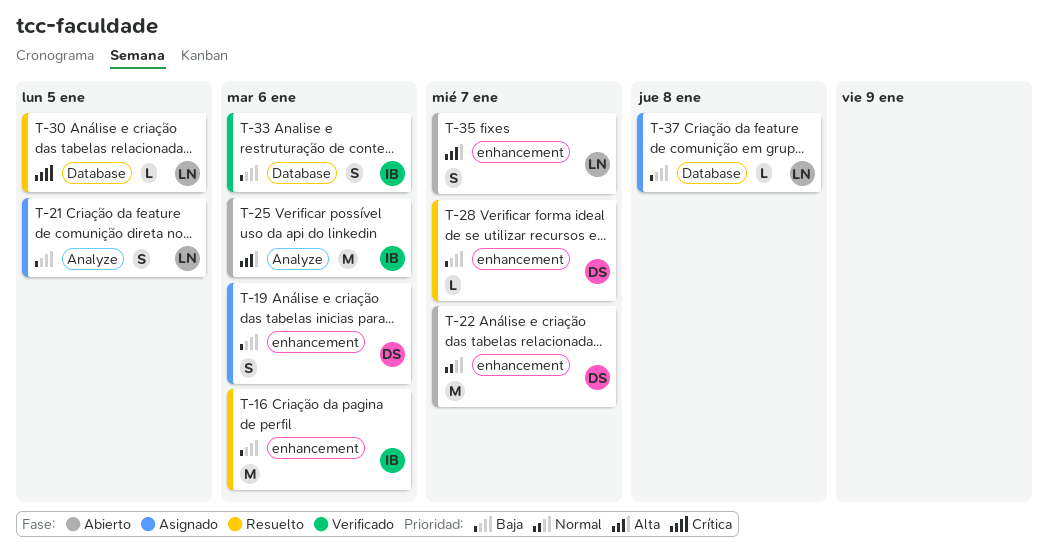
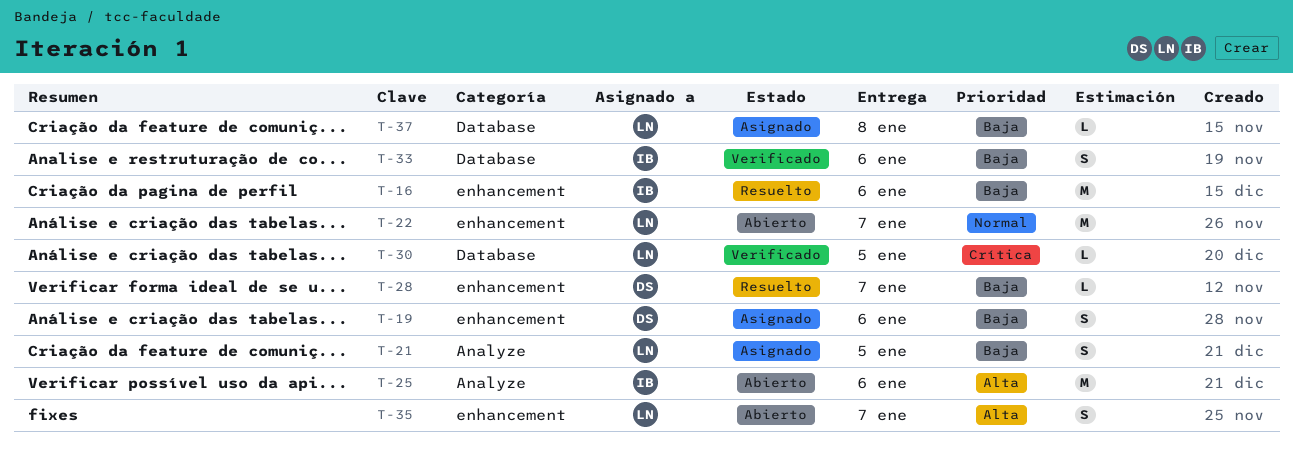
T-22, owner: DS -> LN
T-30, status: Resuelto -> Verificado

